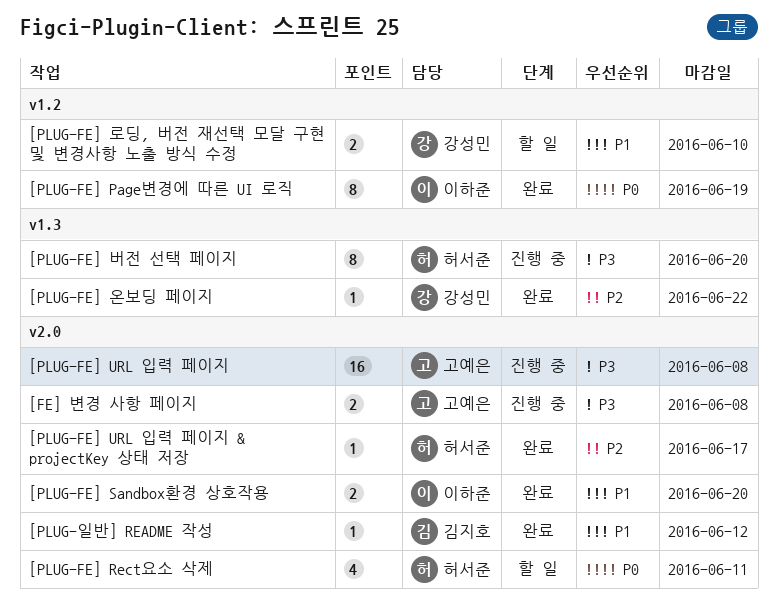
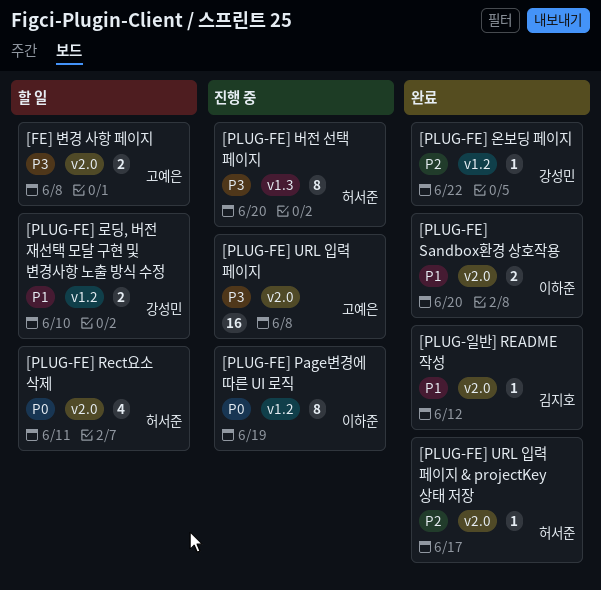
[FE] 변경 사항 페이지, status: 진행 중 -> 할 일
[PLUG-FE] Page변경에 따른 UI 로직, status: 완료 -> 진행 중
[PLUG-FE] 온보딩 페이지, label: v1.3 -> v1.2

